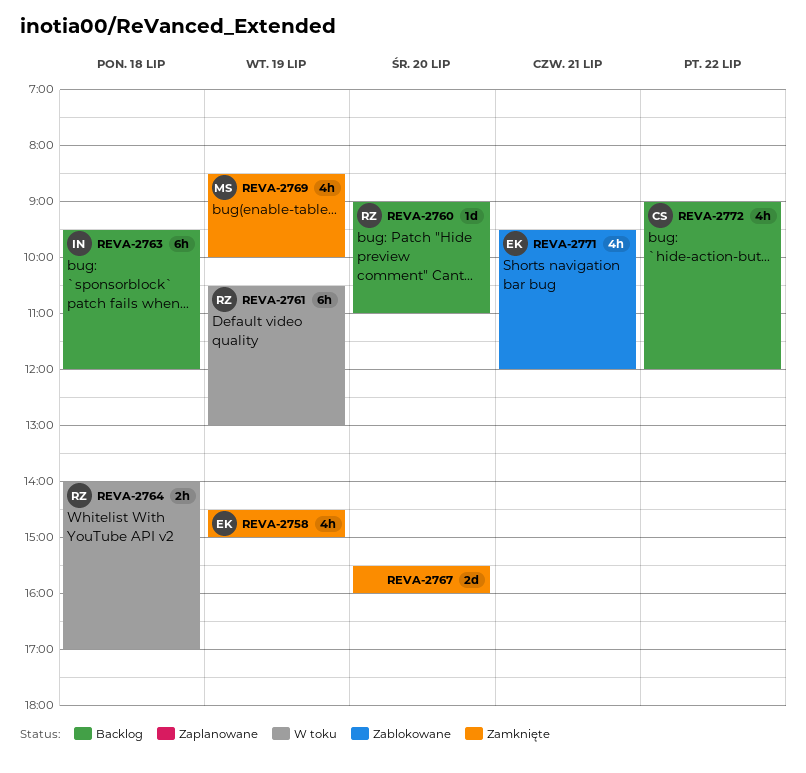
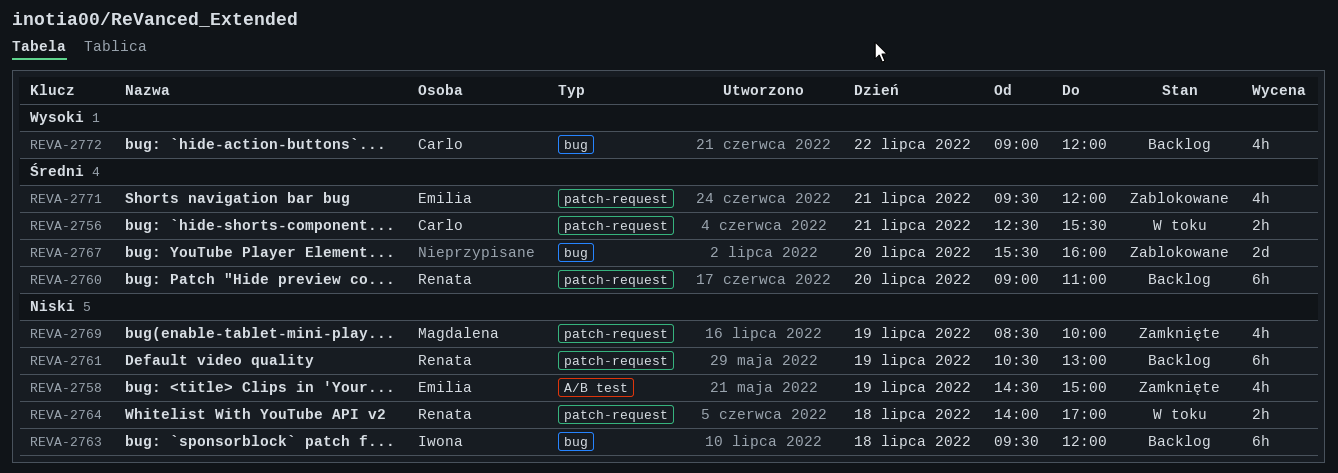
REVA-2756: none -> present
REVA-2760, estimate: 1d -> 6h
REVA-2761, status: W toku -> Backlog
REVA-2767, status: Zamknięte -> Zablokowane

